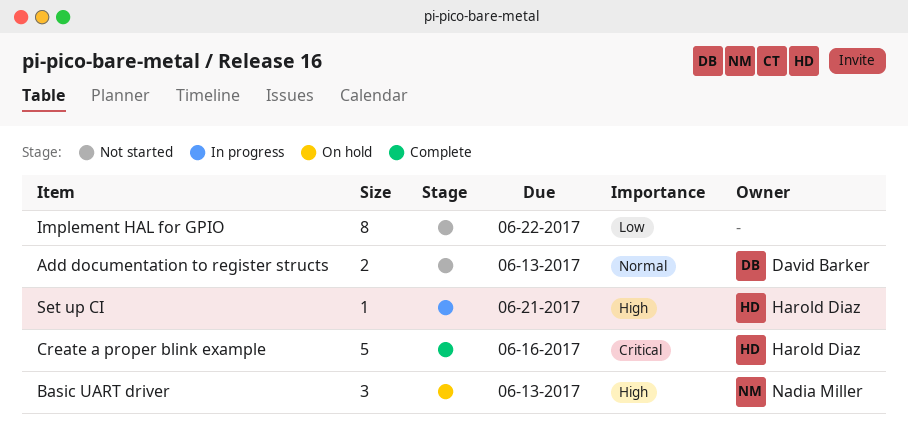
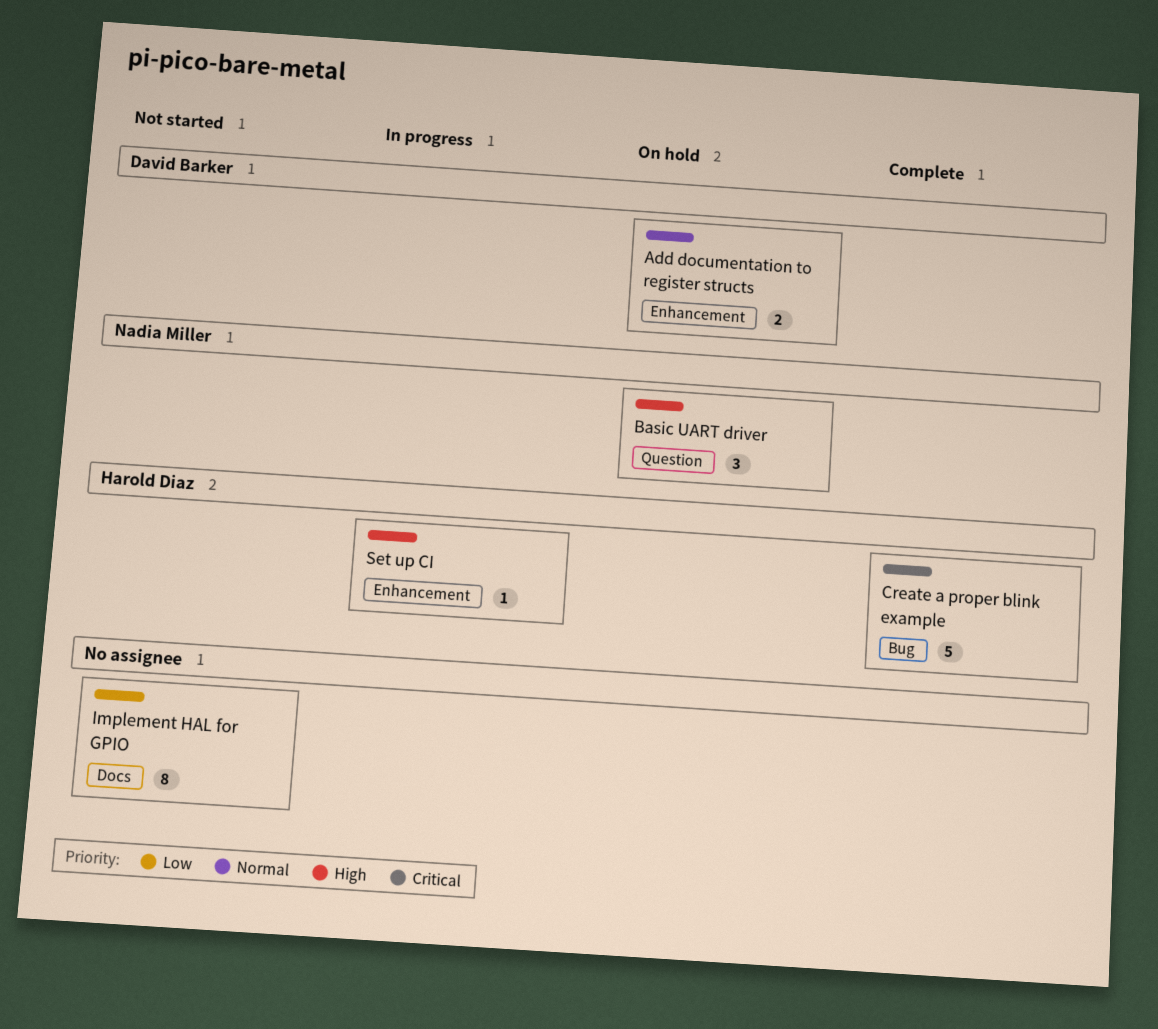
Add documentation to register structs, status: Not started -> On hold

